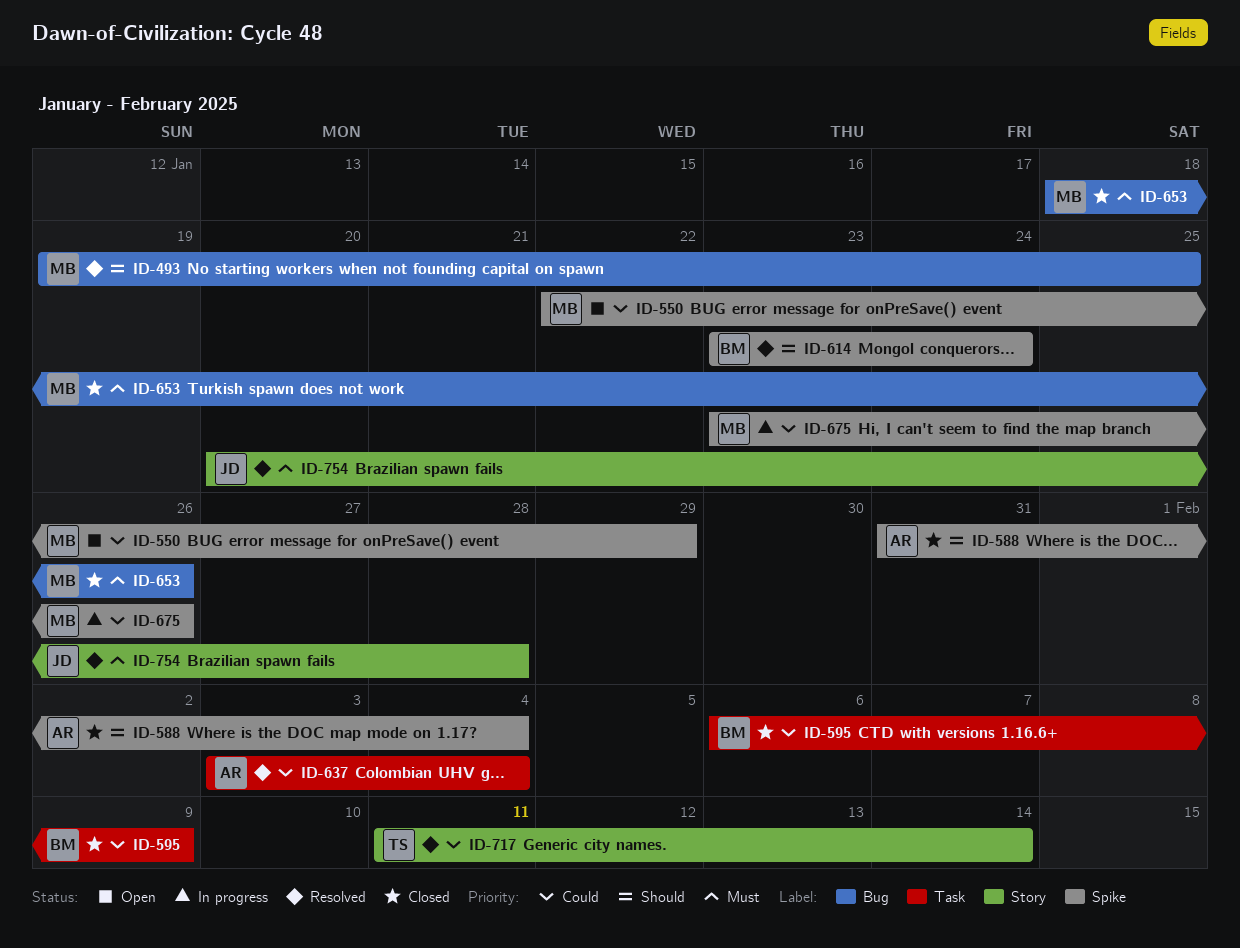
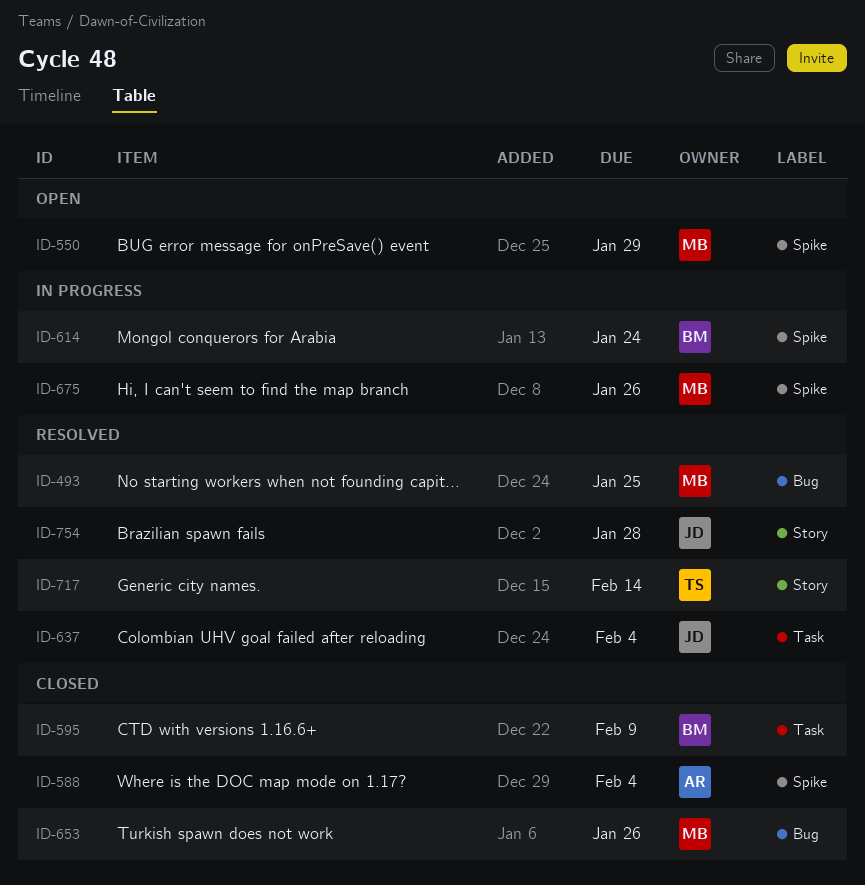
ID-614, status: Resolved -> In progress
ID-637, owner: AR -> JD

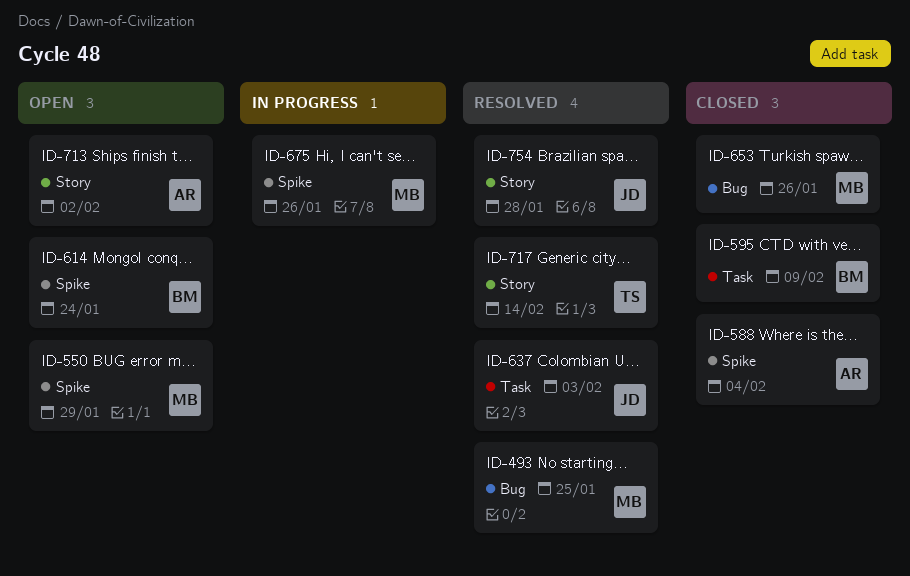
ID-614, status: In progress -> Open
ID-637, due: Feb 4 -> Feb 3
ID-713: none -> present

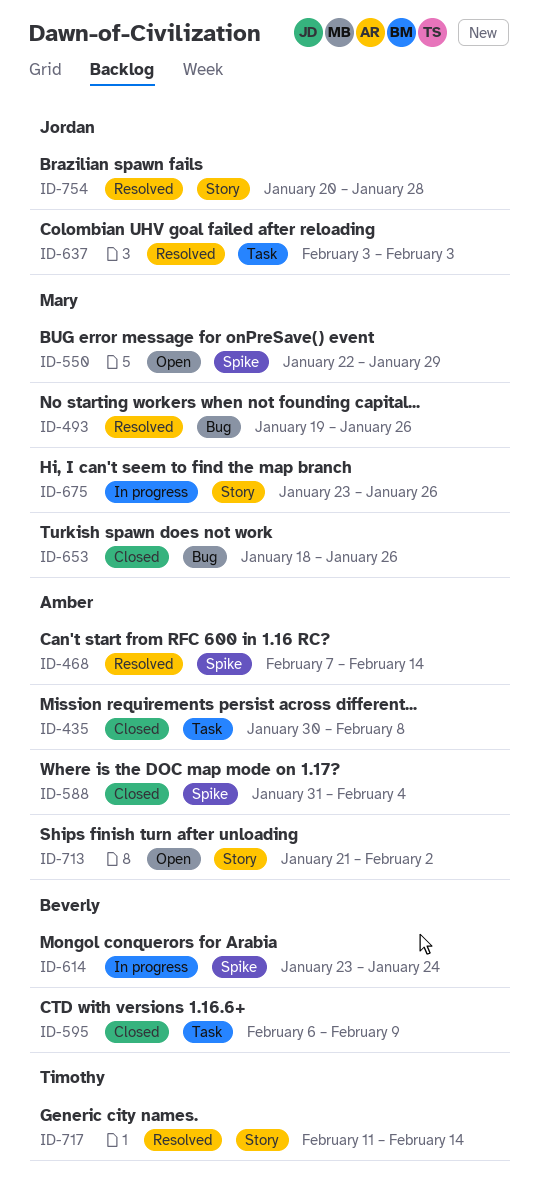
ID-435: none -> present
ID-468: none -> present
ID-493, due: Jan 25 -> Jan 26
ID-614, status: Open -> In progress
ID-675, label: Spike -> Story

